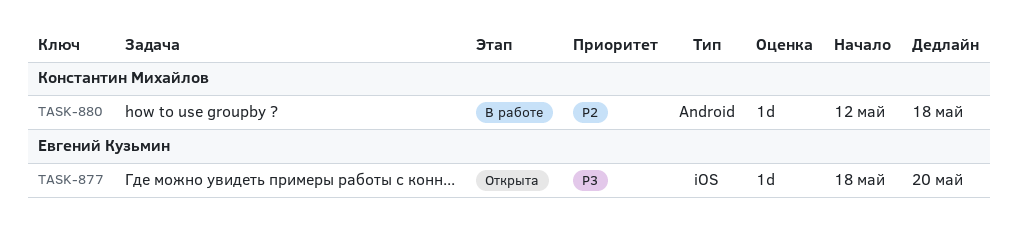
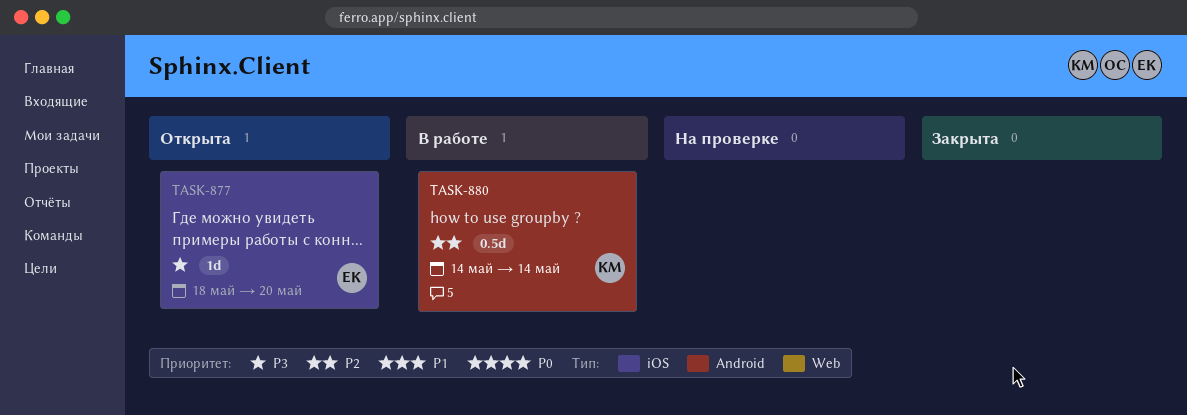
TASK-880, estimate: 1d -> 0.5d
TASK-880, start: May 12 -> May 14
TASK-880, due: May 18 -> May 14

